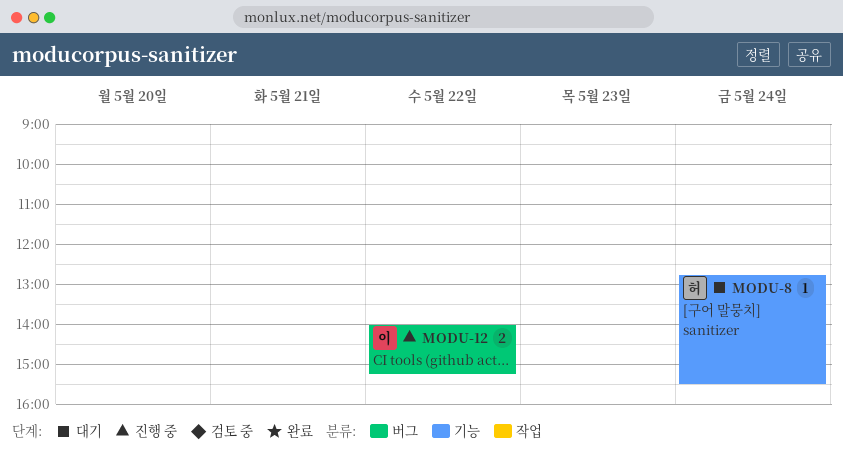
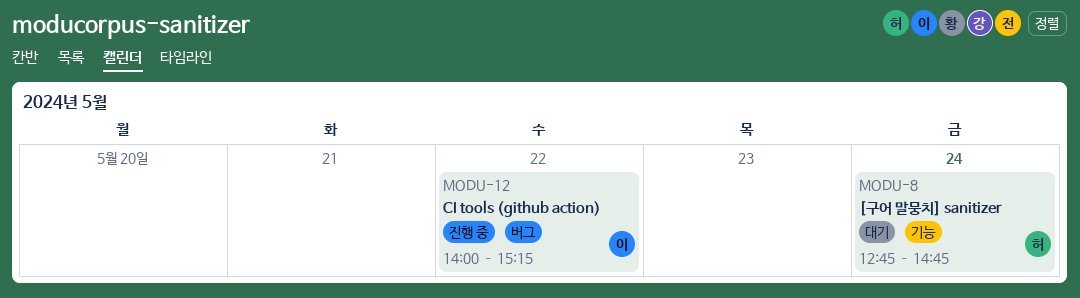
MODU-8, ends: 15:30 -> 14:45

